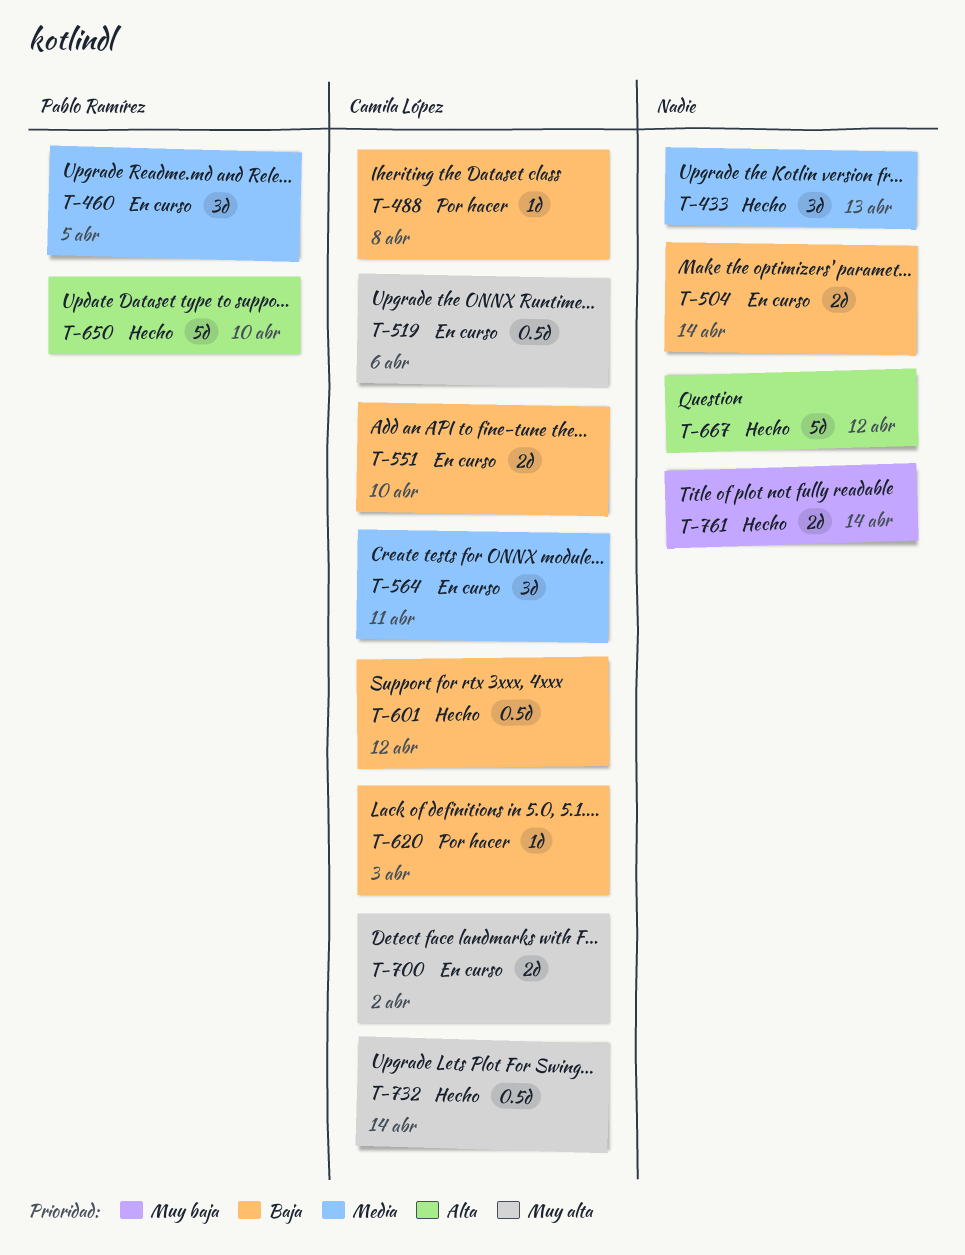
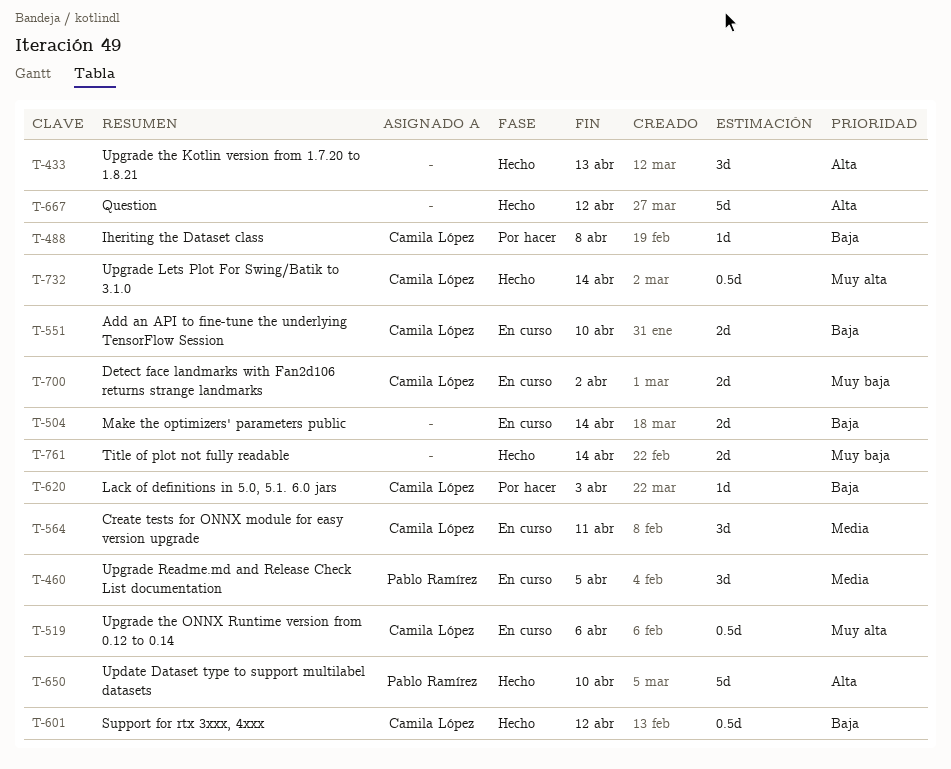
T-433, priority: Media -> Alta
T-700, priority: Muy alta -> Muy baja

